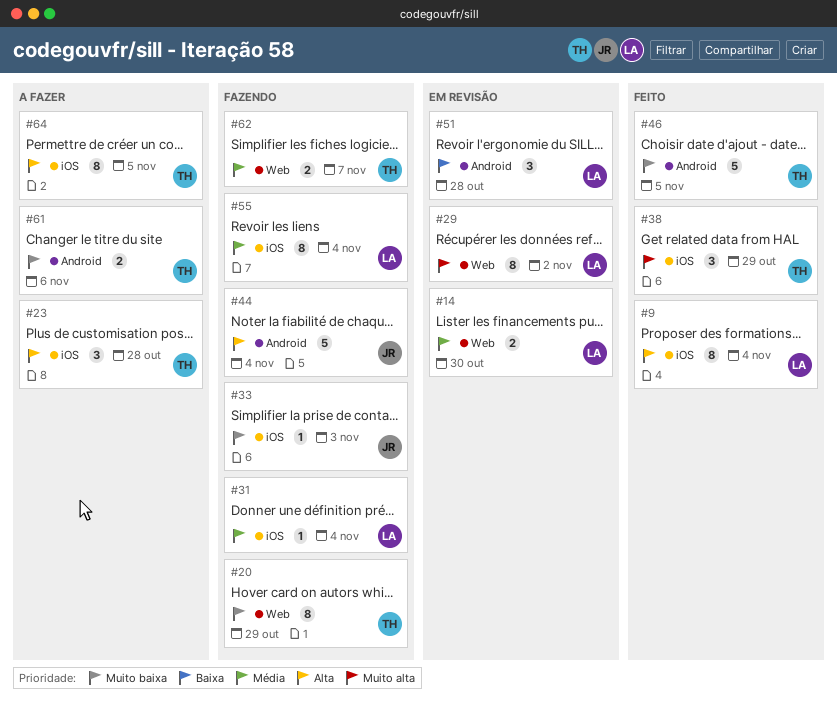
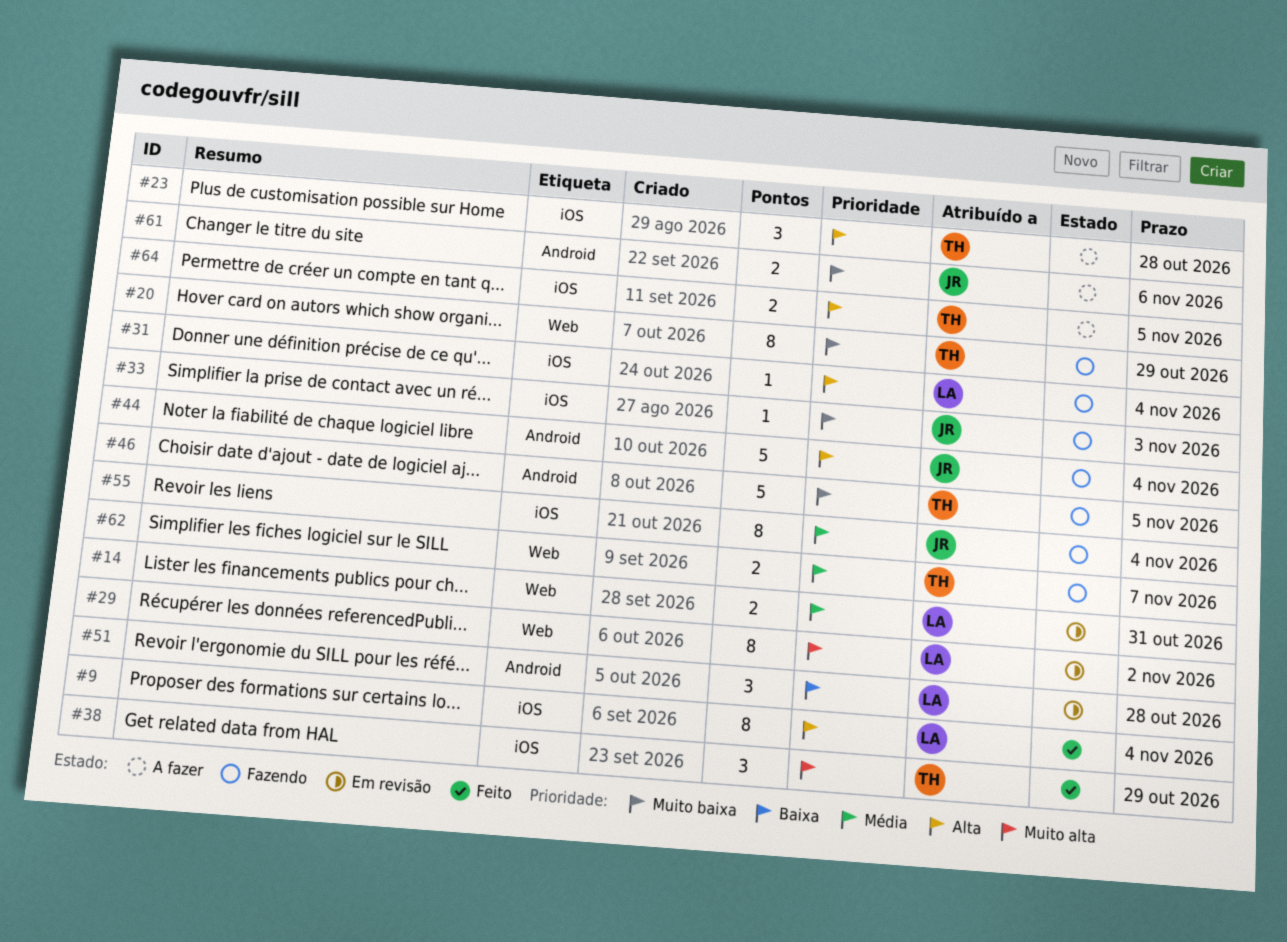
#14, due: Oct 30 -> Oct 31
#31, priority: Média -> Alta
#46, status: Feito -> Fazendo
#55, owner: LA -> JR
#61, owner: TH -> JR
#64, estimate: 8 -> 2

